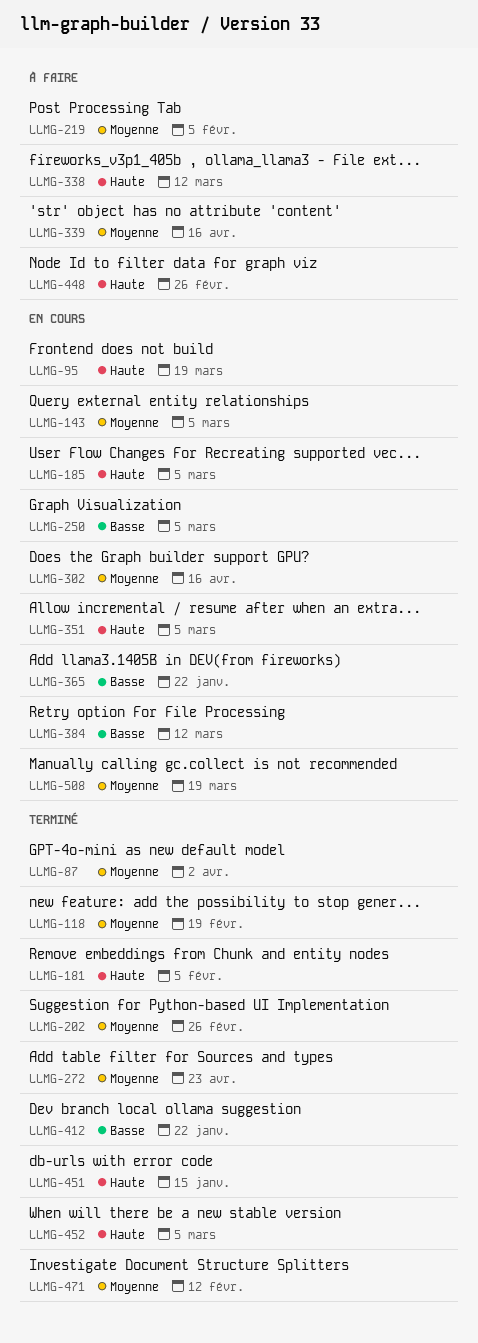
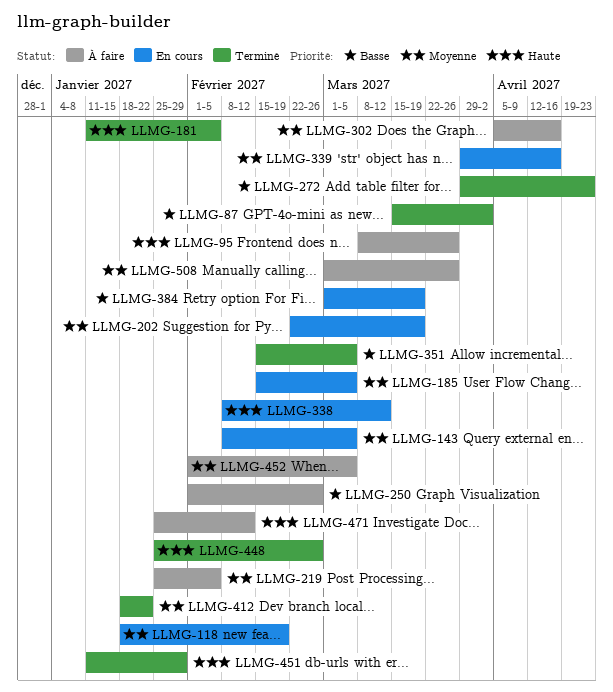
LLMG-87, priority: Moyenne -> Basse
LLMG-95, status: En cours -> À faire
LLMG-95, due: Mar 19 -> Mar 26
LLMG-118, status: Terminé -> En cours
LLMG-185, priority: Haute -> Moyenne
LLMG-202, status: Terminé -> En cours
LLMG-202, due: Feb 26 -> Mar 19
LLMG-250, status: En cours -> À faire
LLMG-250, due: Mar 5 -> Feb 26
LLMG-272, priority: Moyenne -> Basse
LLMG-302, status: En cours -> À faire
LLMG-338, status: À faire -> En cours
LLMG-339, status: À faire -> En cours
LLMG-351, status: En cours -> Terminé
LLMG-351, priority: Haute -> Basse
LLMG-365: present -> none
LLMG-384, due: Mar 12 -> Mar 19
LLMG-412, priority: Basse -> Moyenne
LLMG-448, status: À faire -> Terminé
LLMG-451, due: Jan 15 -> Jan 29
LLMG-452, status: Terminé -> À faire
LLMG-452, priority: Haute -> Moyenne
LLMG-471, status: Terminé -> À faire
LLMG-471, priority: Moyenne -> Haute
LLMG-508, status: En cours -> À faire
LLMG-508, due: Mar 19 -> Mar 26

